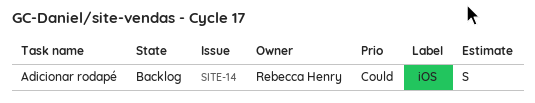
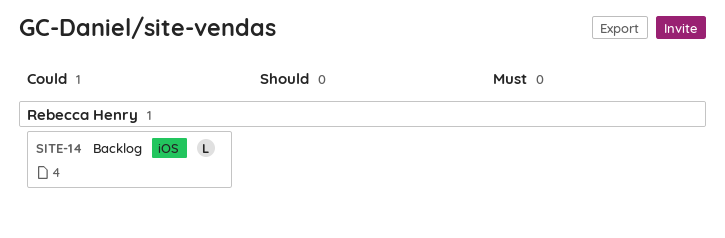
SITE-14, estimate: S -> L

